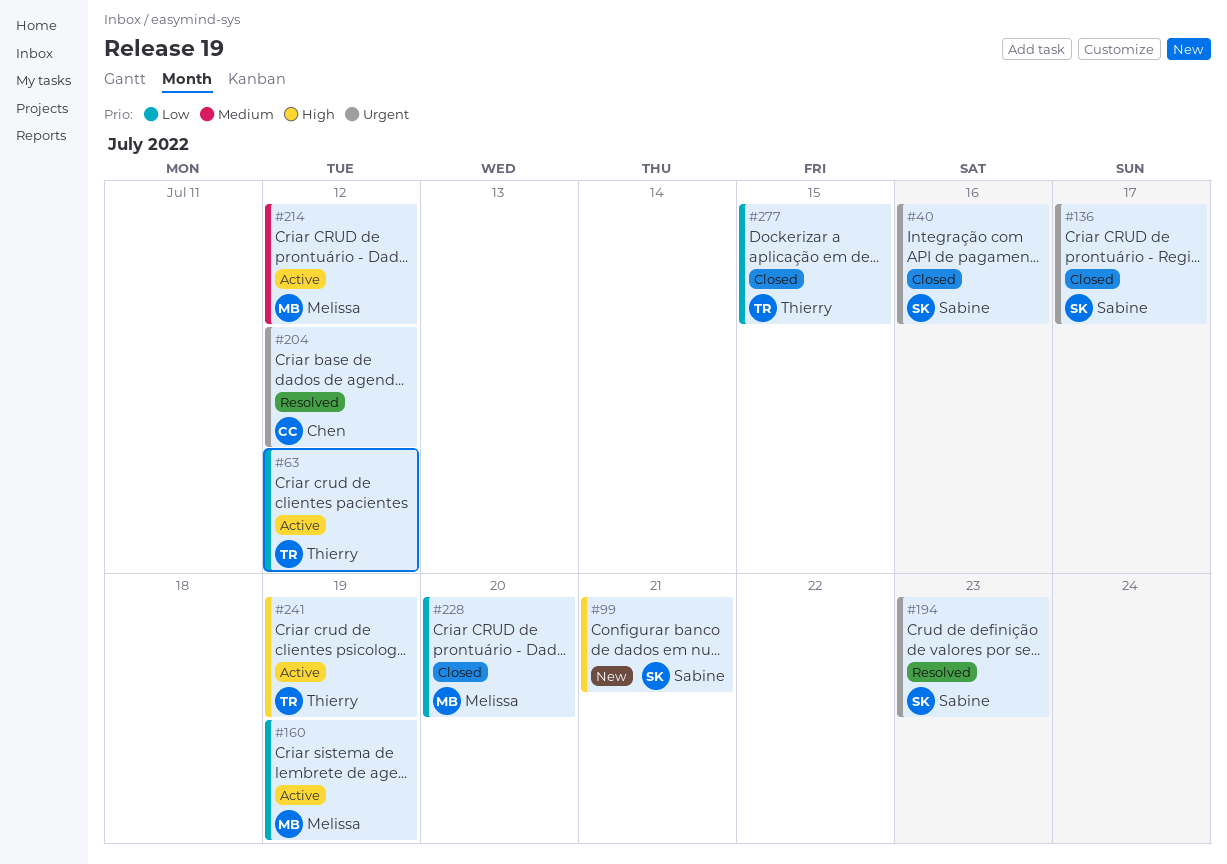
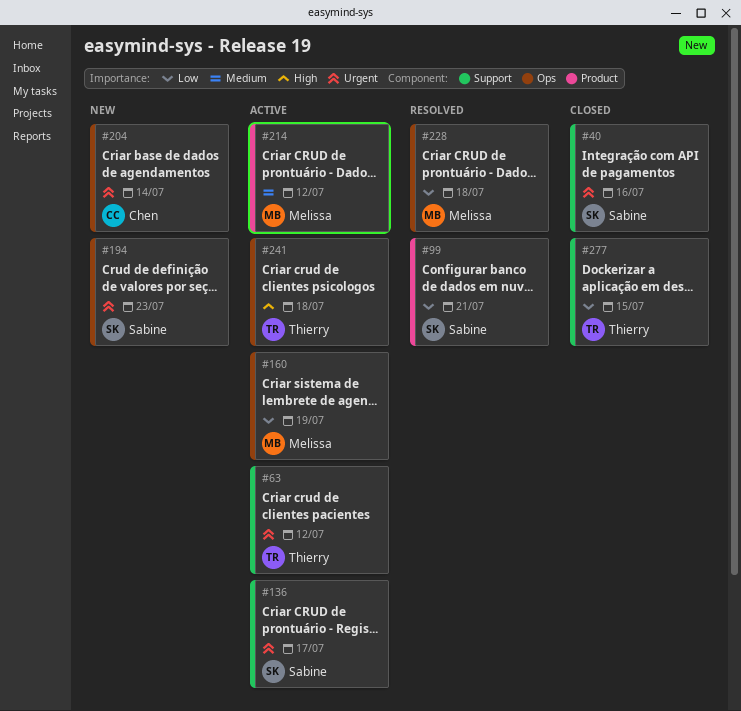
#63, priority: Low -> Urgent
#99, status: New -> Resolved
#99, priority: High -> Low
#136, status: Closed -> Active
#194, status: Resolved -> New
#204, status: Resolved -> New
#204, due: Jul 12 -> Jul 14
#228, status: Closed -> Resolved
#228, due: Jul 20 -> Jul 18
#241, due: Jul 19 -> Jul 18

